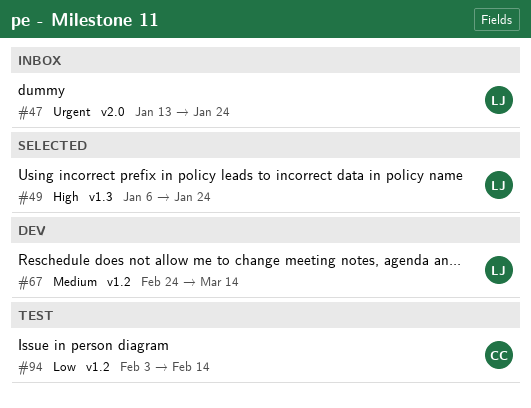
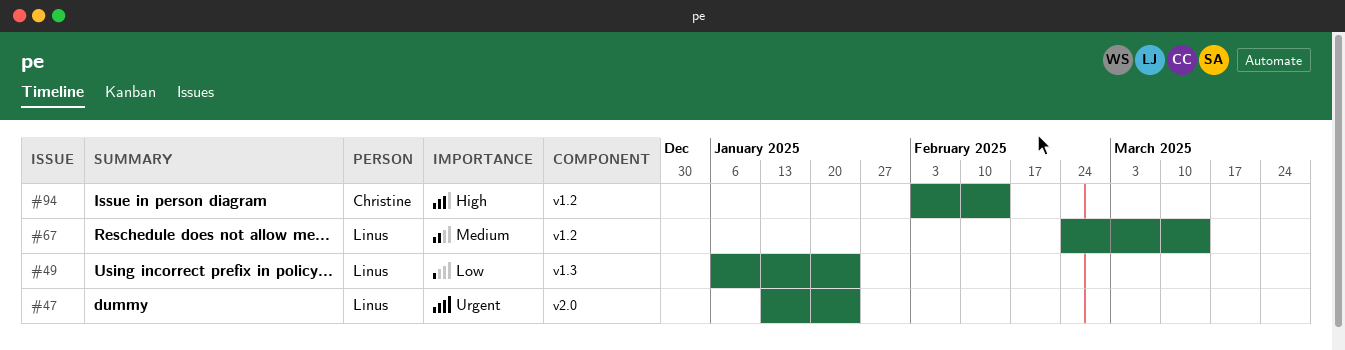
#49, priority: High -> Low
#94, priority: Low -> High

